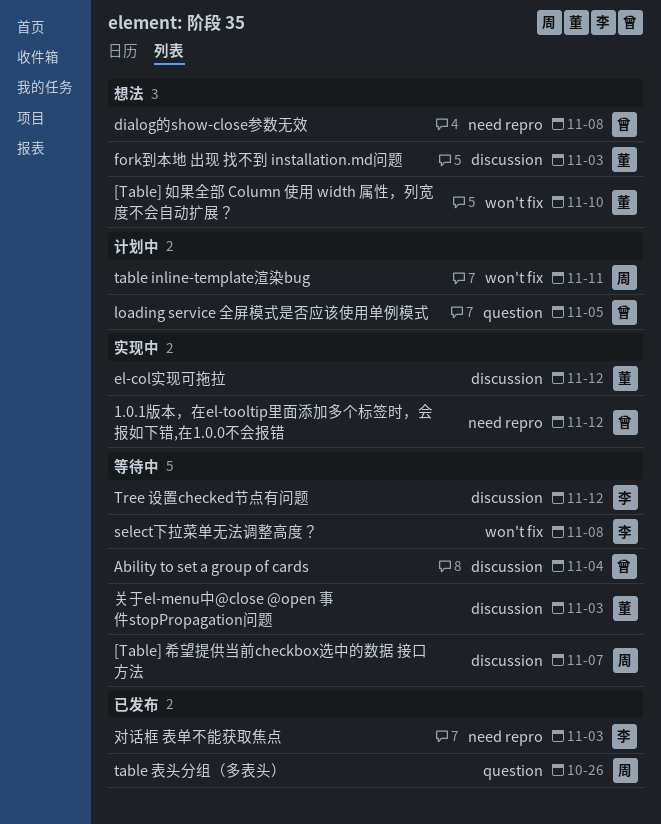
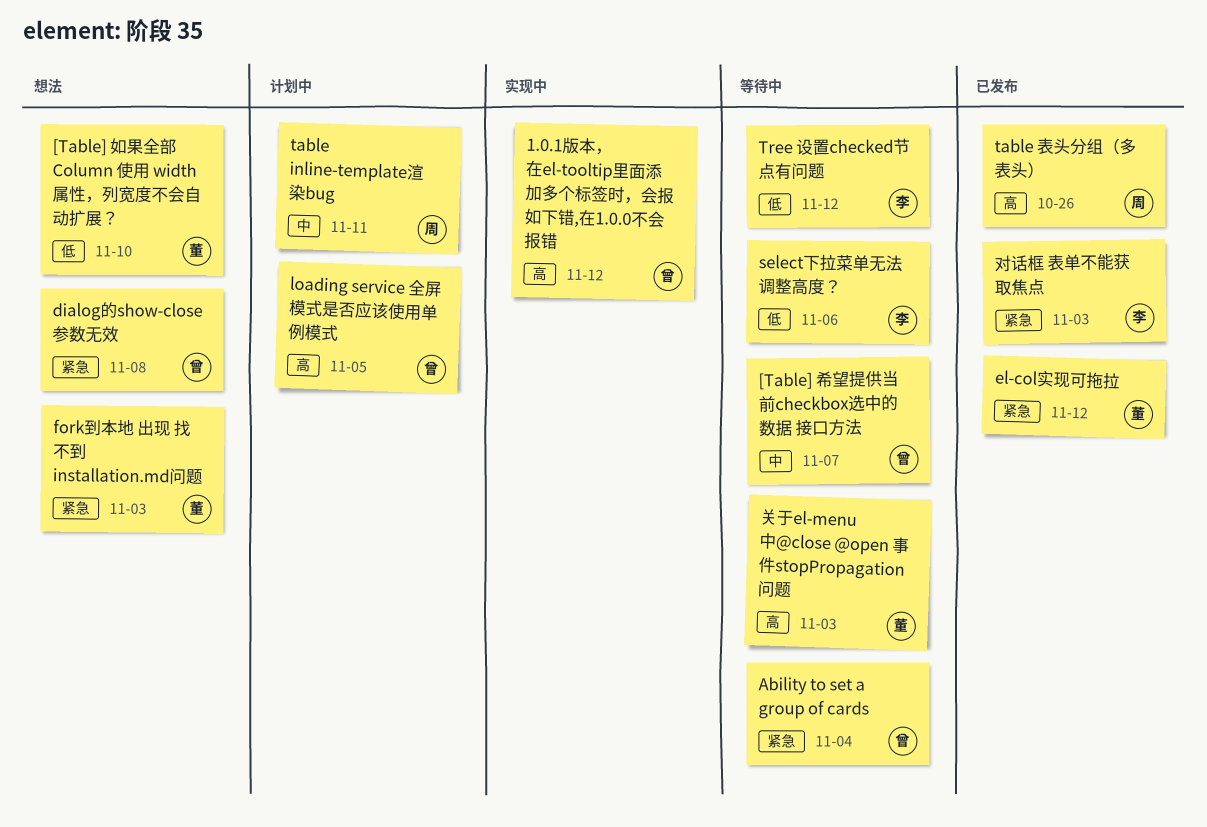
[Table] 希望提供当前checkbox选中的数据 接口方法, owner: 周 -> 曾
el-col实现可拖拉, status: 实现中 -> 已发布
select下拉菜单无法调整高度？, due: Nov 8 -> Nov 6

